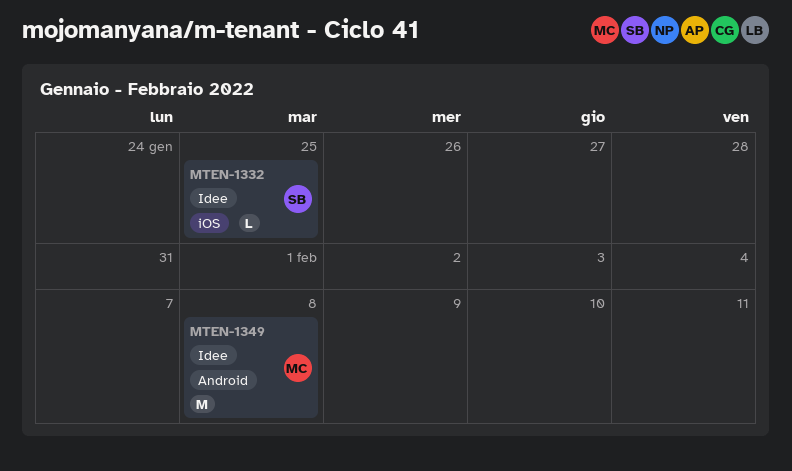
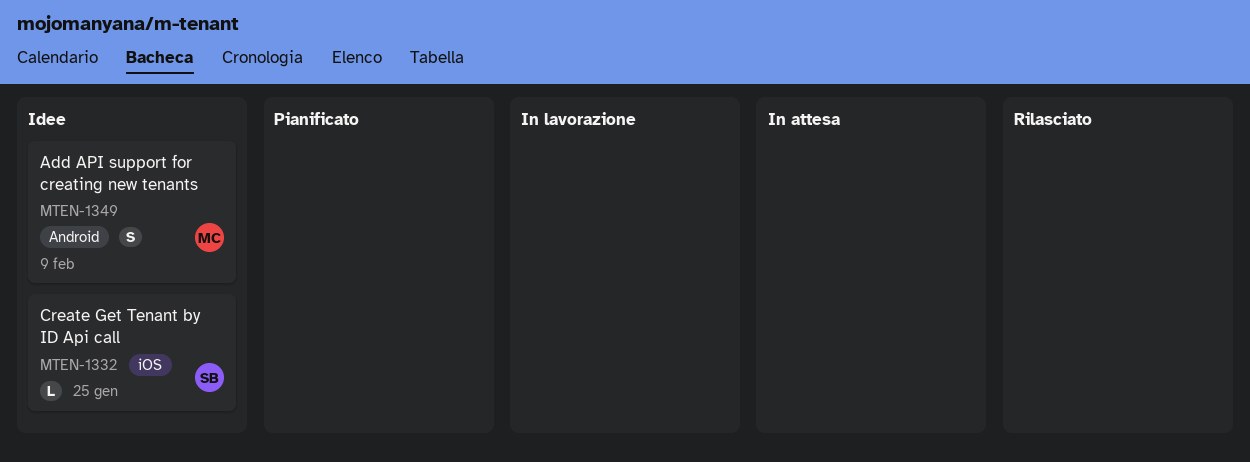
MTEN-1349, estimate: M -> S
MTEN-1349, due: Feb 8 -> Feb 9

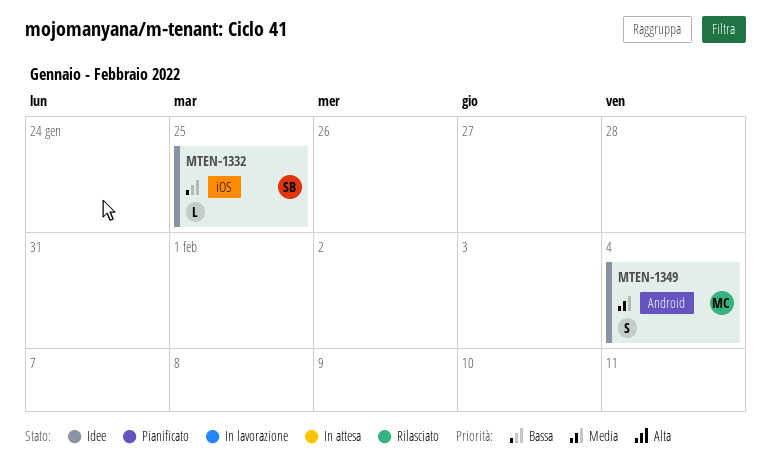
MTEN-1349, due: Feb 9 -> Feb 4

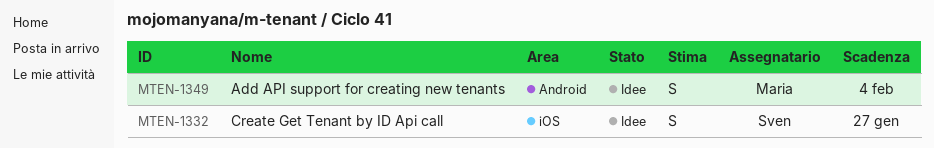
MTEN-1332, estimate: L -> S
MTEN-1332, due: Jan 25 -> Jan 27

